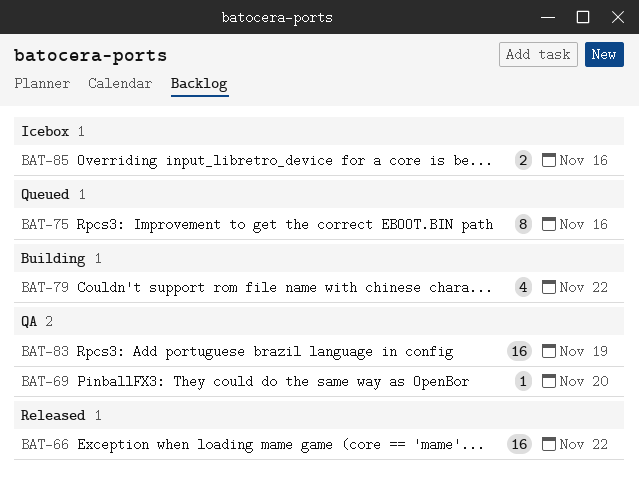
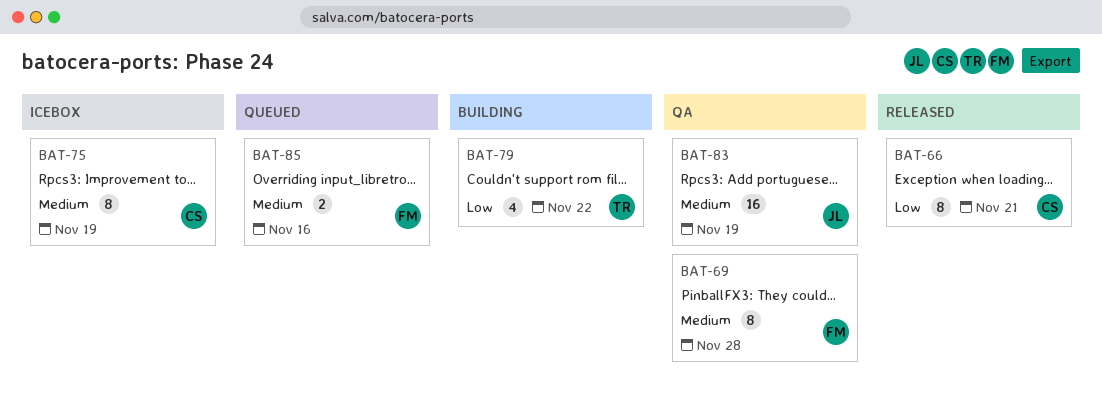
BAT-66, estimate: 16 -> 8
BAT-66, due: Nov 22 -> Nov 21
BAT-69, estimate: 1 -> 8
BAT-69, due: Nov 20 -> Nov 28
BAT-75, status: Queued -> Icebox
BAT-75, due: Nov 16 -> Nov 19
BAT-85, status: Icebox -> Queued

